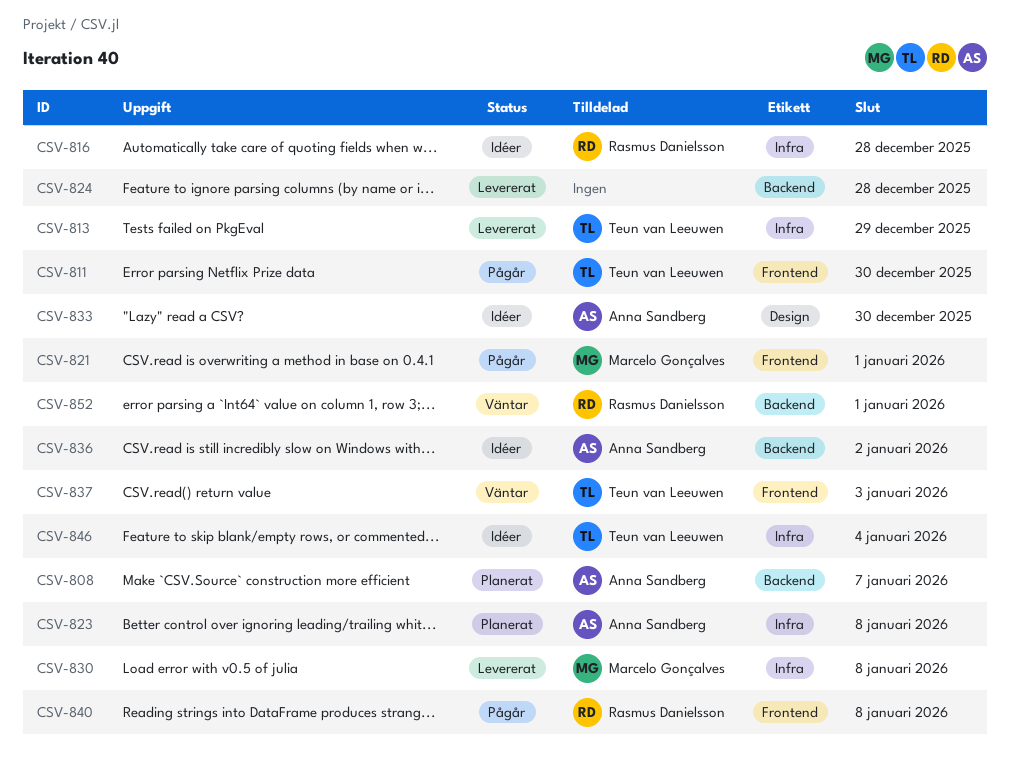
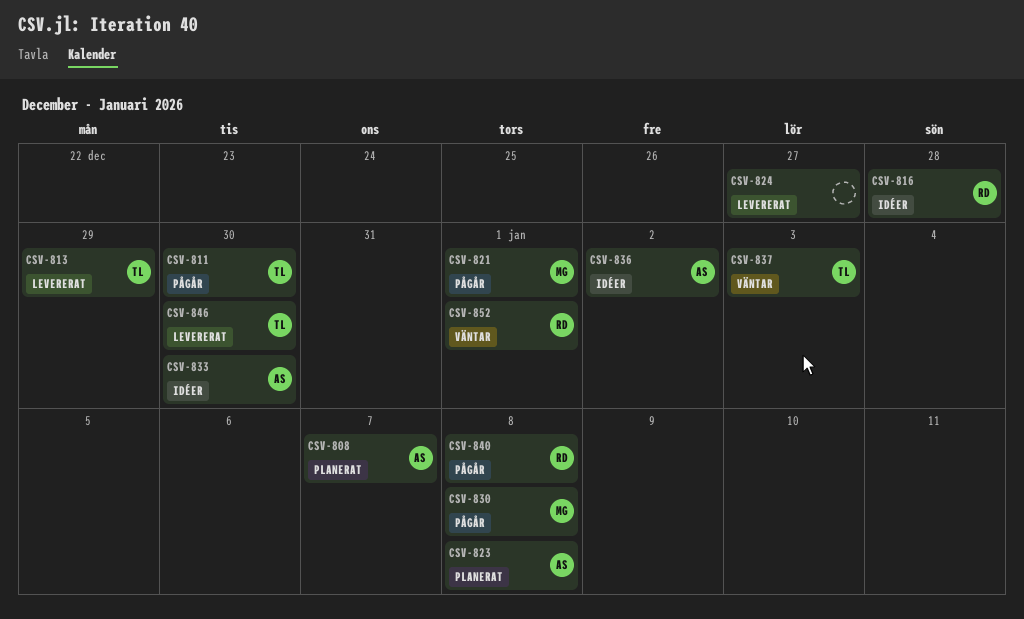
CSV-824, due: Dec 28 -> Dec 27
CSV-830, status: Levererat -> Pågår
CSV-846, status: Idéer -> Levererat
CSV-846, due: Jan 4 -> Dec 30

